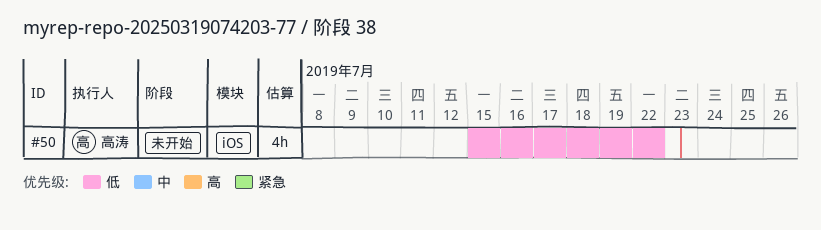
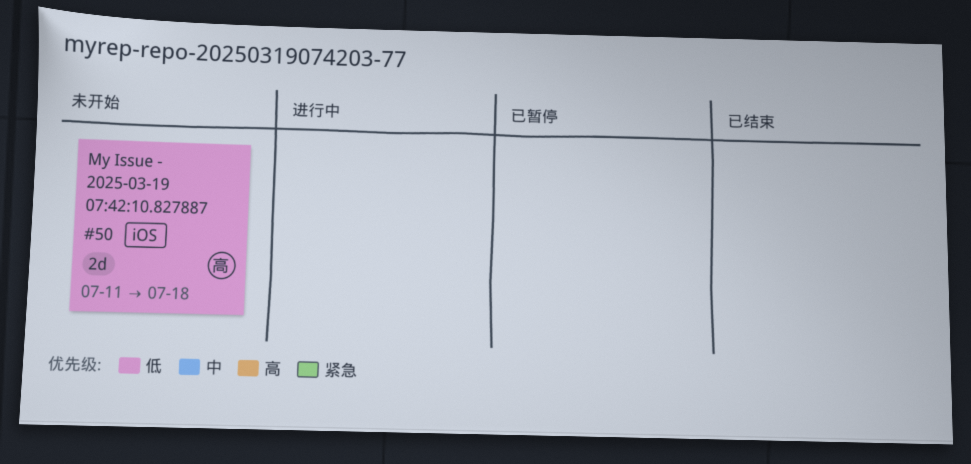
#50, estimate: 4h -> 2d
#50, start: Jul 15 -> Jul 11
#50, due: Jul 22 -> Jul 18

